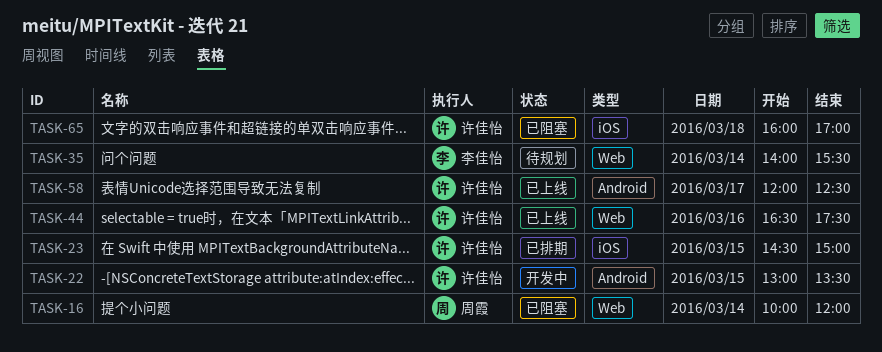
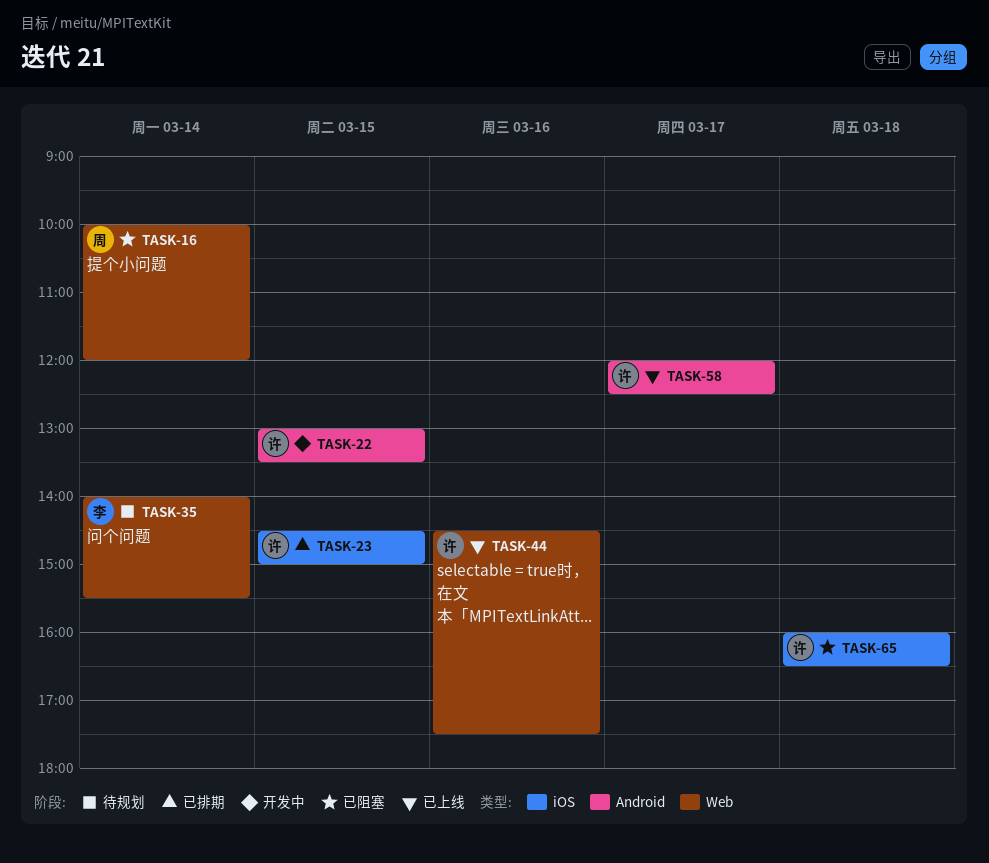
TASK-44, begins: 16:30 -> 14:30
TASK-65, ends: 17:00 -> 16:30

